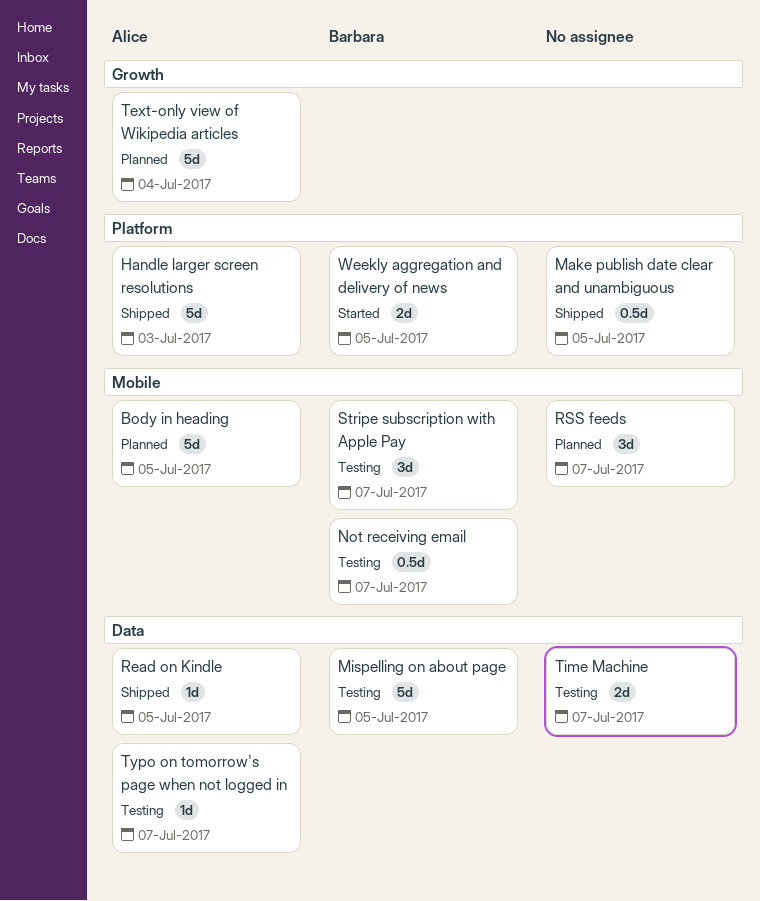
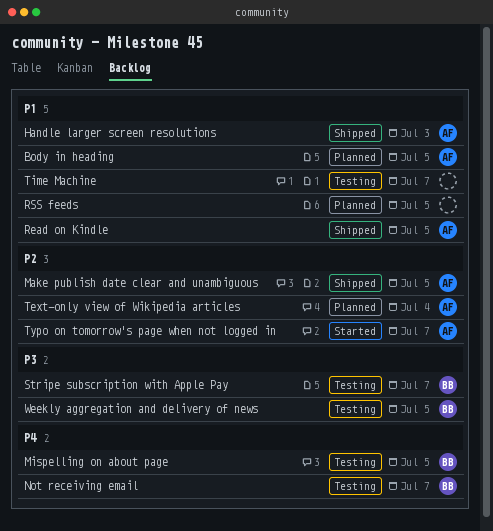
Make publish date clear and unambiguous, owner: none -> Alice
RSS feeds, due: Jul 7 -> Jul 5
Typo on tomorrow's page when not logged in, status: Testing -> Started
Weekly aggregation and delivery of news, status: Started -> Testing

